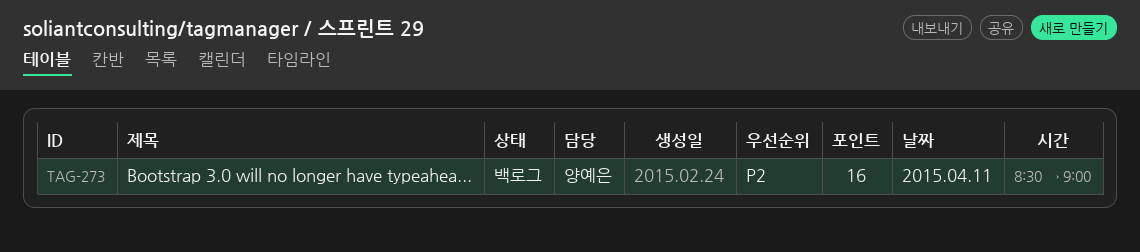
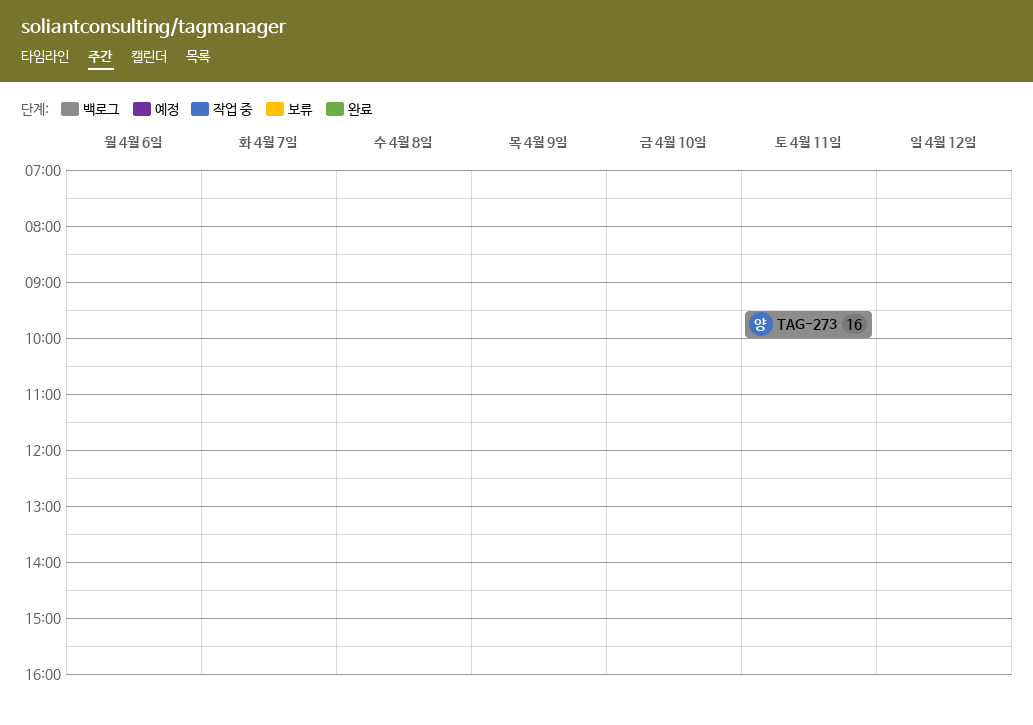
TAG-273, begins: 08:30 -> 09:30
TAG-273, ends: 09:00 -> 10:00

